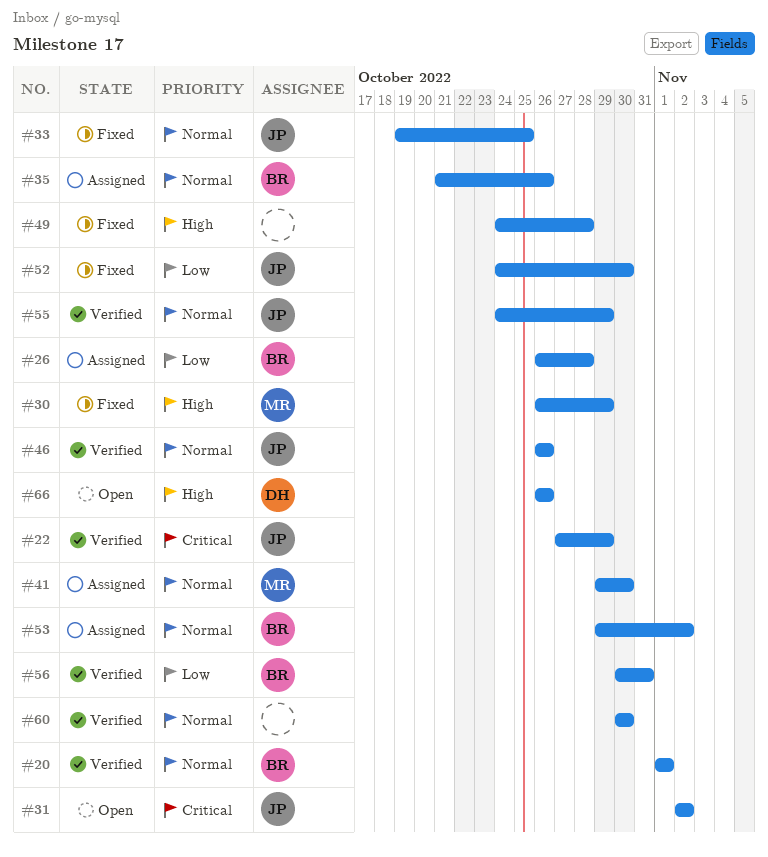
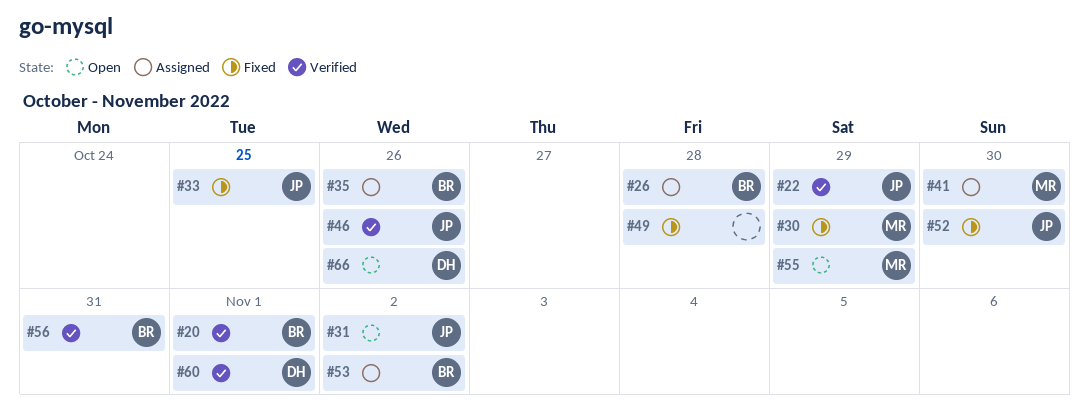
#55, status: Verified -> Open
#55, owner: JP -> MR
#60, owner: none -> DH
#60, due: Oct 30 -> Nov 1

